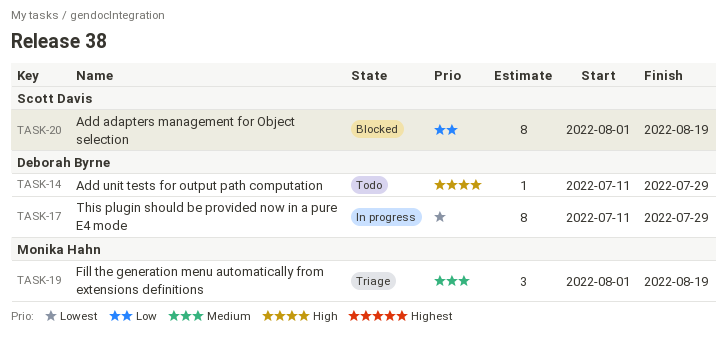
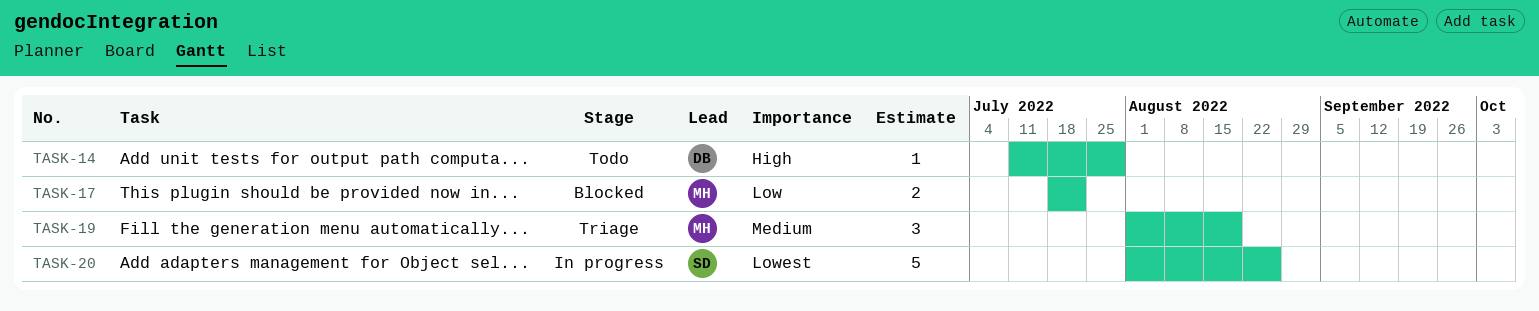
TASK-17, status: In progress -> Blocked
TASK-17, owner: Deborah Byrne -> Monika Hahn
TASK-17, priority: Lowest -> Low
TASK-17, estimate: 8 -> 2
TASK-17, start: Jul 11 -> Jul 18
TASK-17, due: Jul 29 -> Jul 22
TASK-20, status: Blocked -> In progress
TASK-20, priority: Low -> Lowest
TASK-20, estimate: 8 -> 5
TASK-20, due: Aug 19 -> Aug 26

